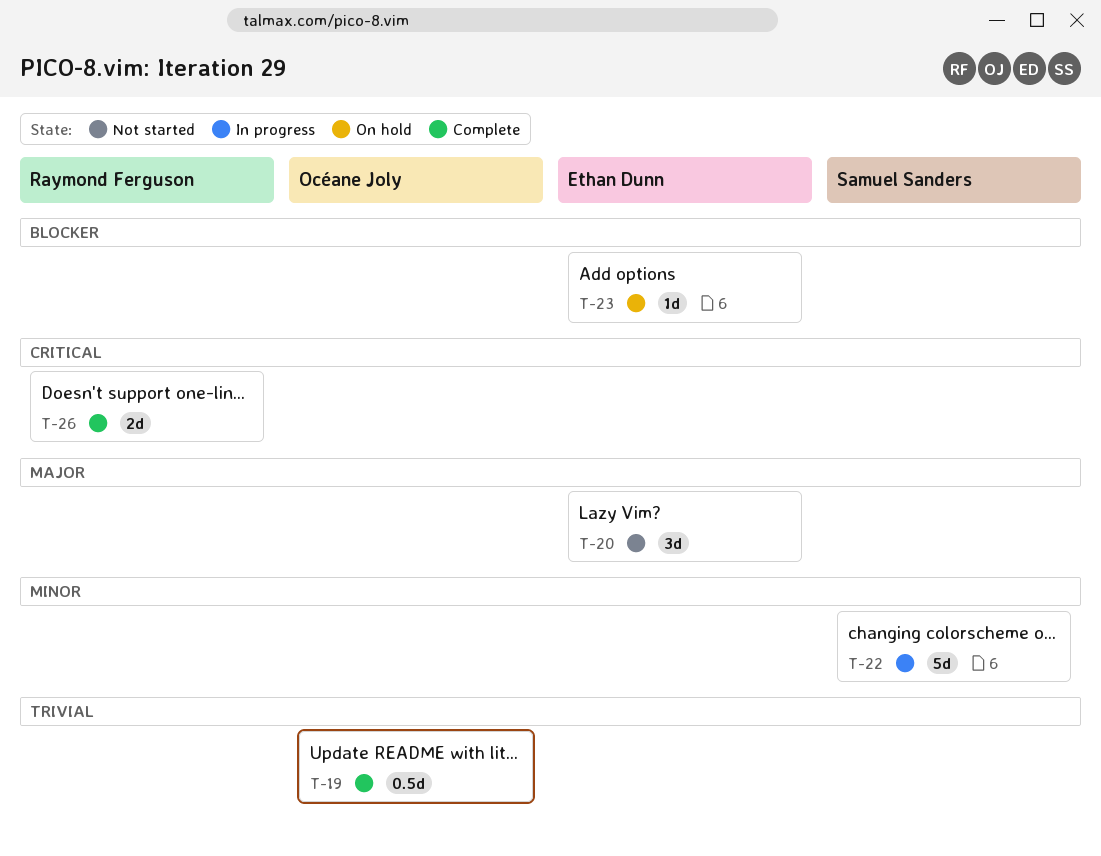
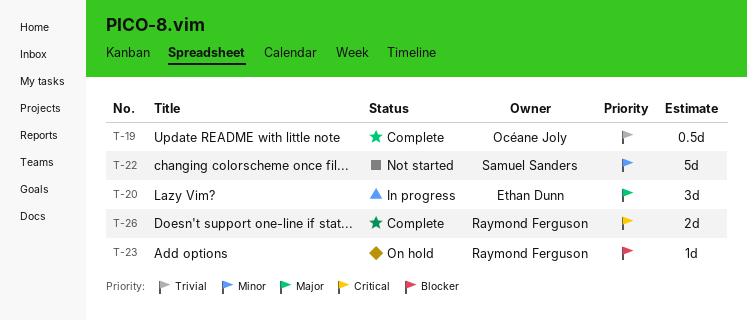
T-20, status: Not started -> In progress
T-22, status: In progress -> Not started
T-23, owner: Ethan Dunn -> Raymond Ferguson

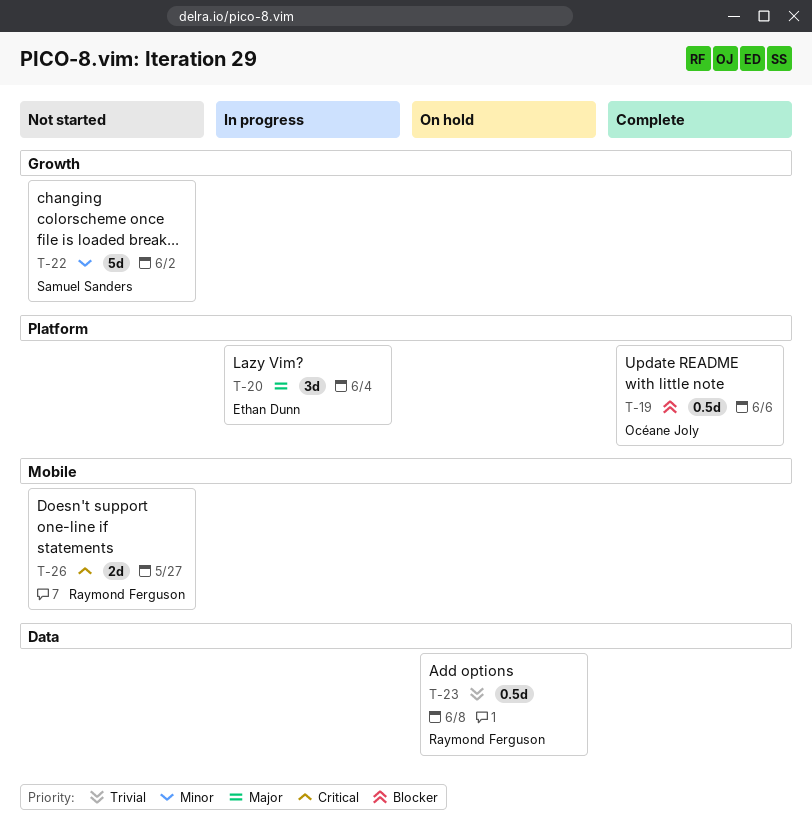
T-19, priority: Trivial -> Blocker
T-23, priority: Blocker -> Trivial
T-23, estimate: 1d -> 0.5d
T-26, status: Complete -> Not started

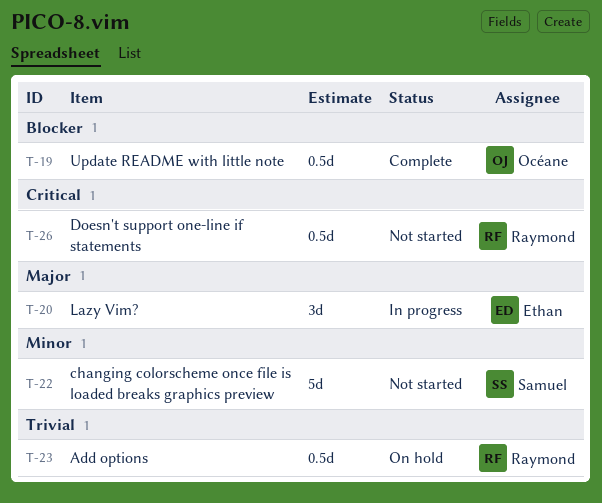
T-26, estimate: 2d -> 0.5d

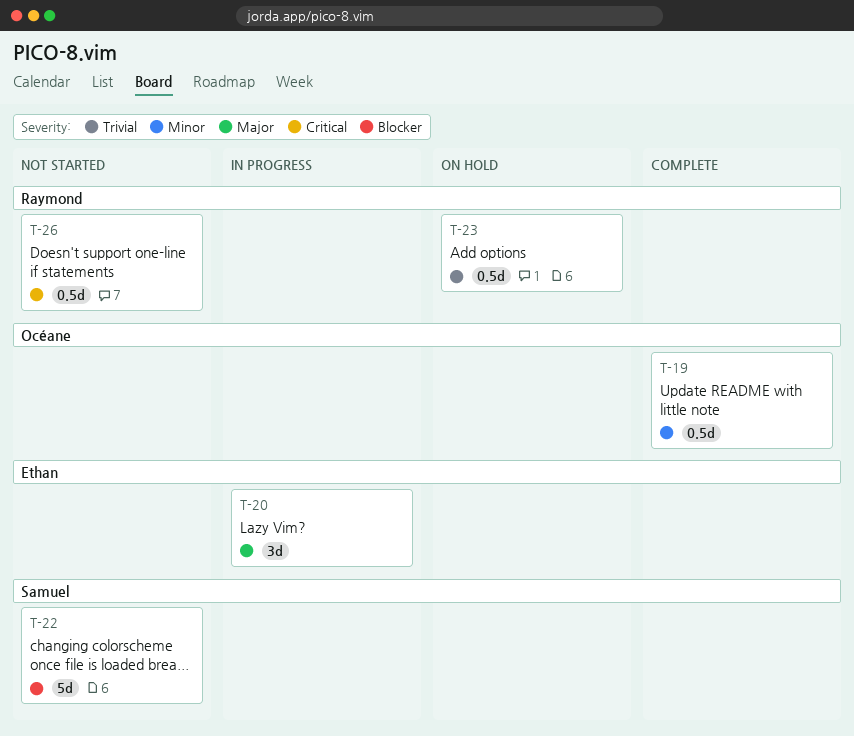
T-19, priority: Blocker -> Minor
T-22, priority: Minor -> Blocker

